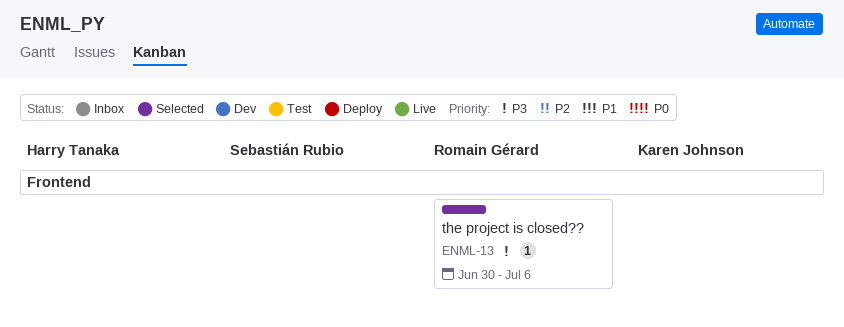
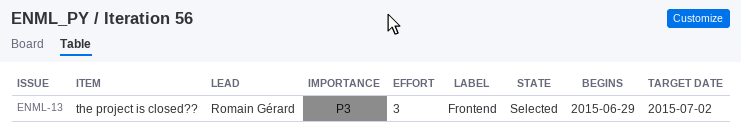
ENML-13, estimate: 1 -> 3
ENML-13, start: Jun 30 -> Jun 29
ENML-13, due: Jul 6 -> Jul 2

